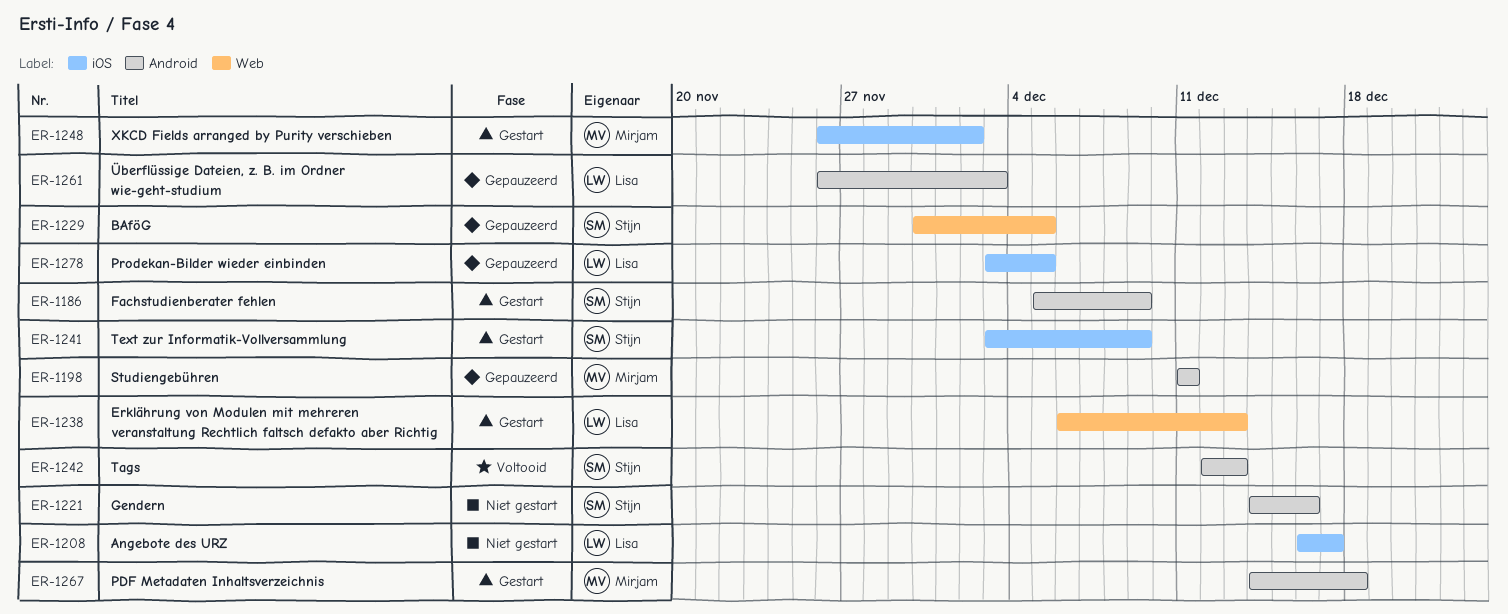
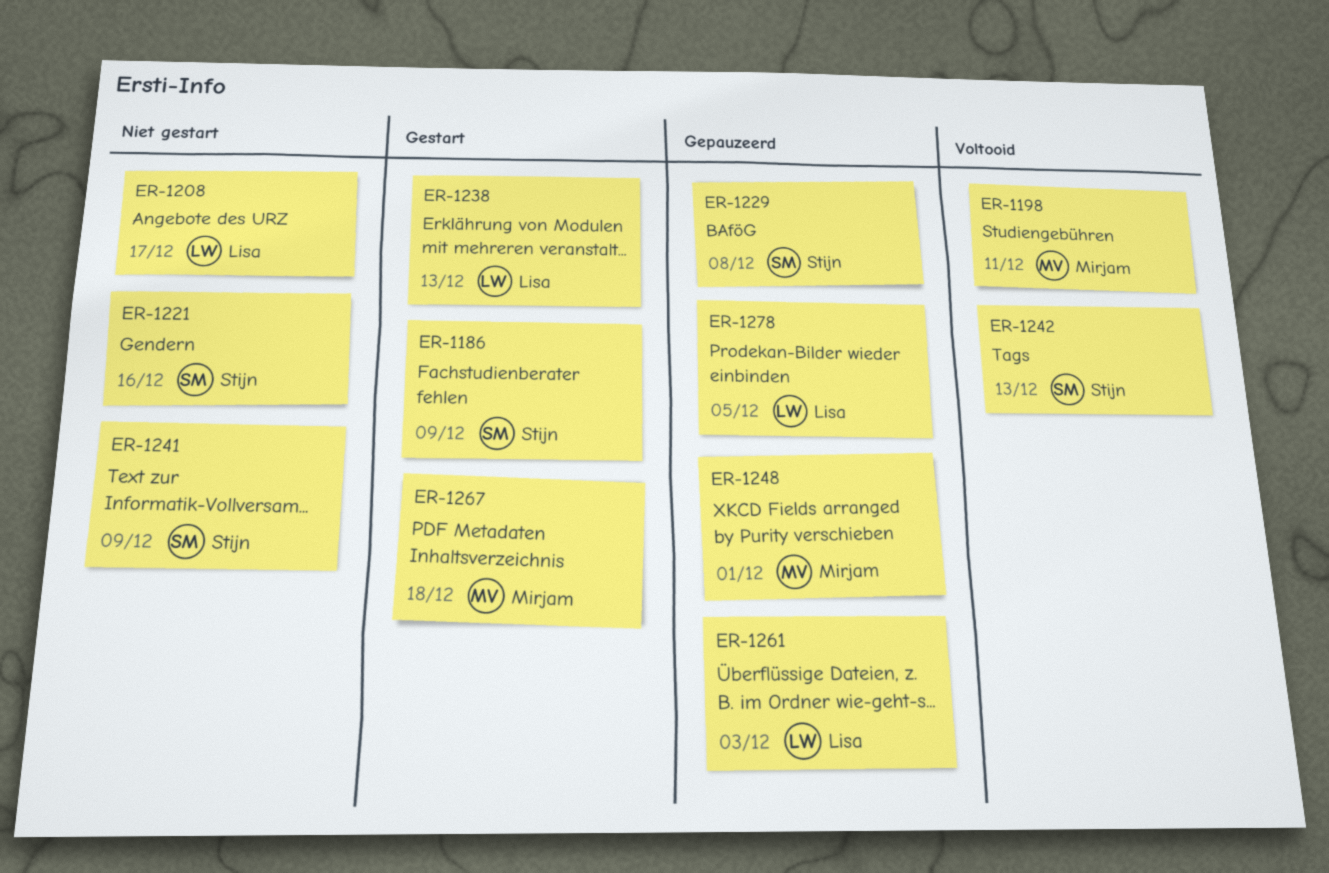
ER-1198, status: Gepauzeerd -> Voltooid
ER-1229, due: Dec 5 -> Dec 8
ER-1241, status: Gestart -> Niet gestart
ER-1248, status: Gestart -> Gepauzeerd
ER-1248, due: Dec 2 -> Dec 1

